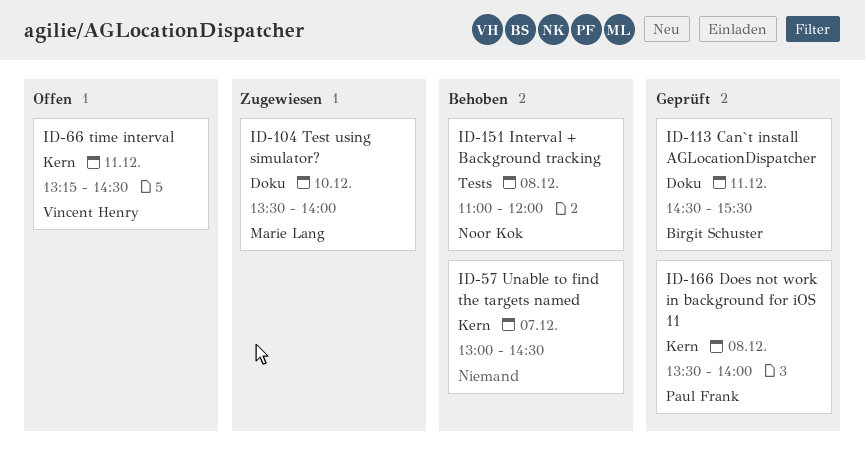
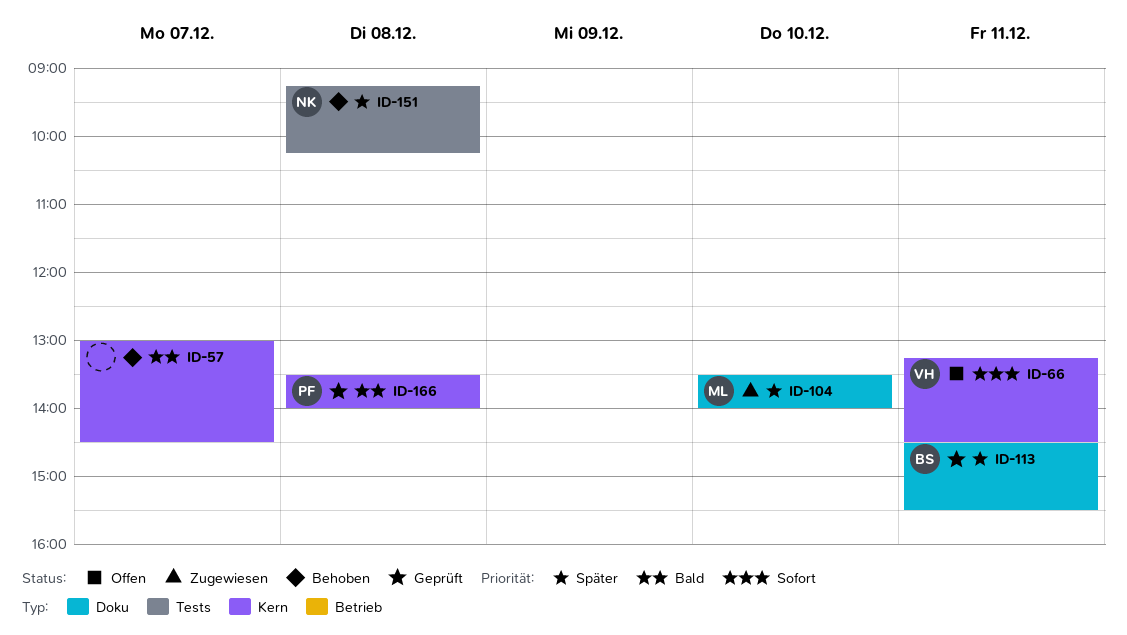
ID-151, begins: 11:00 -> 09:15
ID-151, ends: 12:00 -> 10:15

